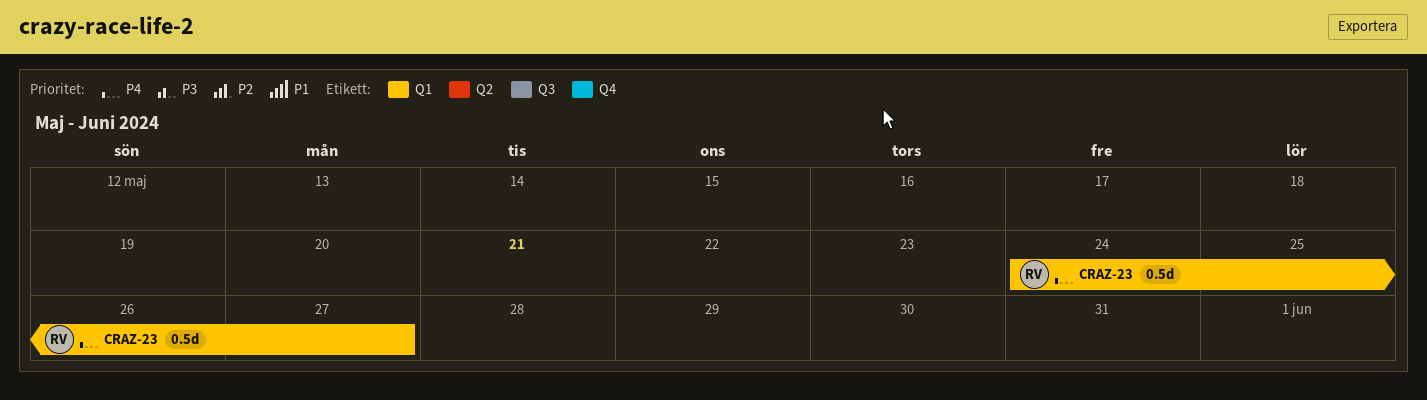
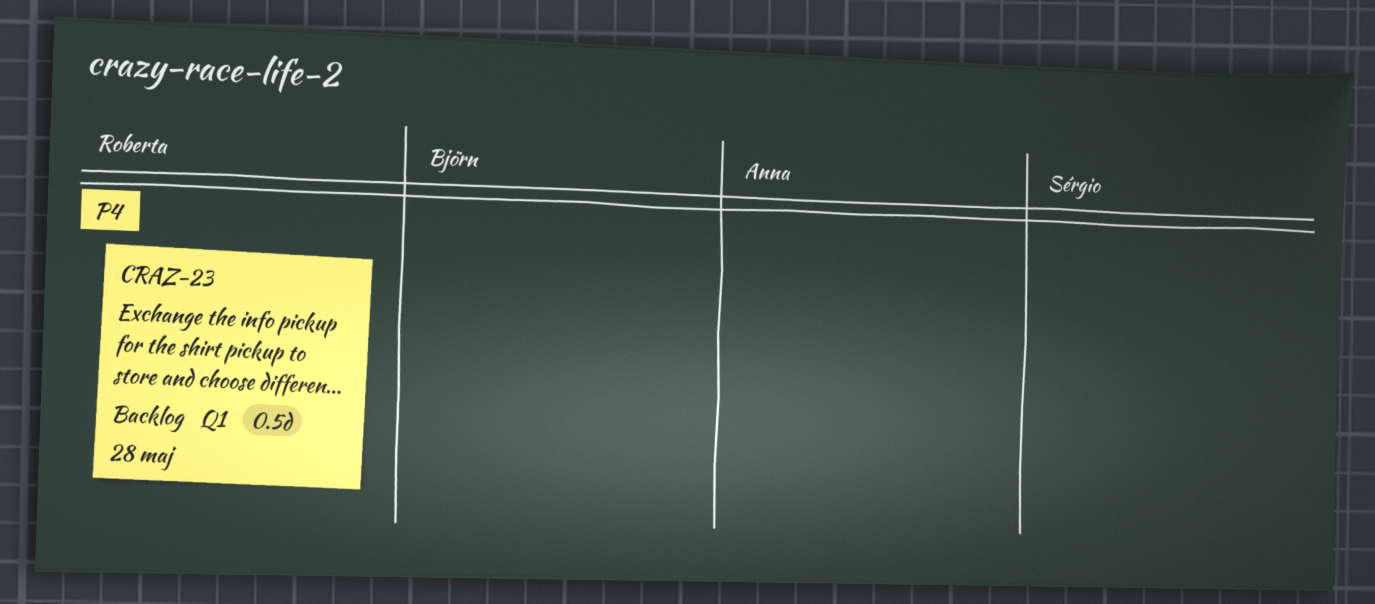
CRAZ-23, due: May 27 -> May 28

